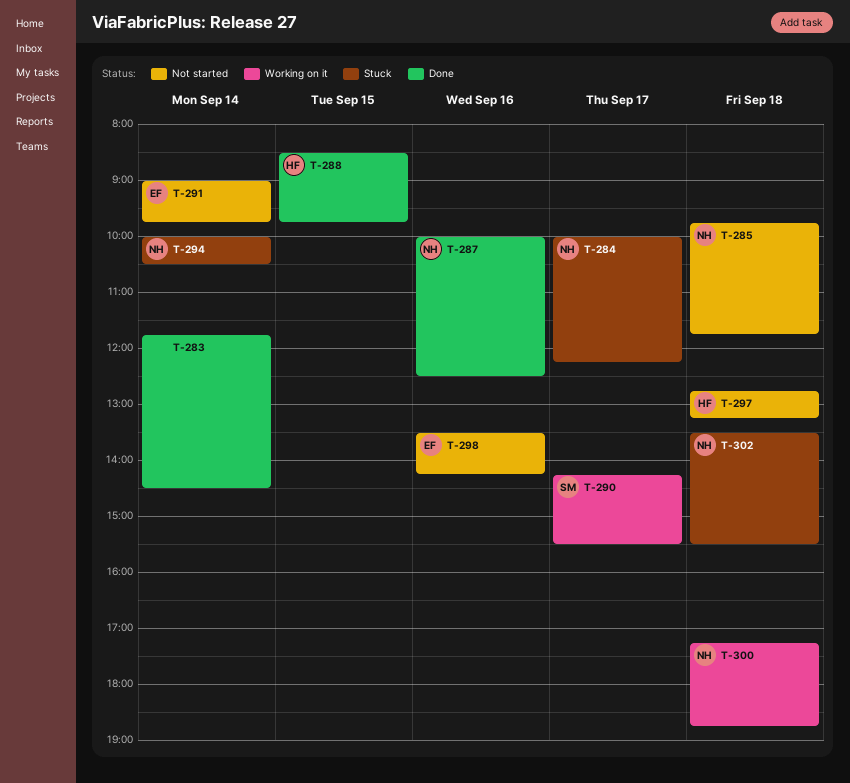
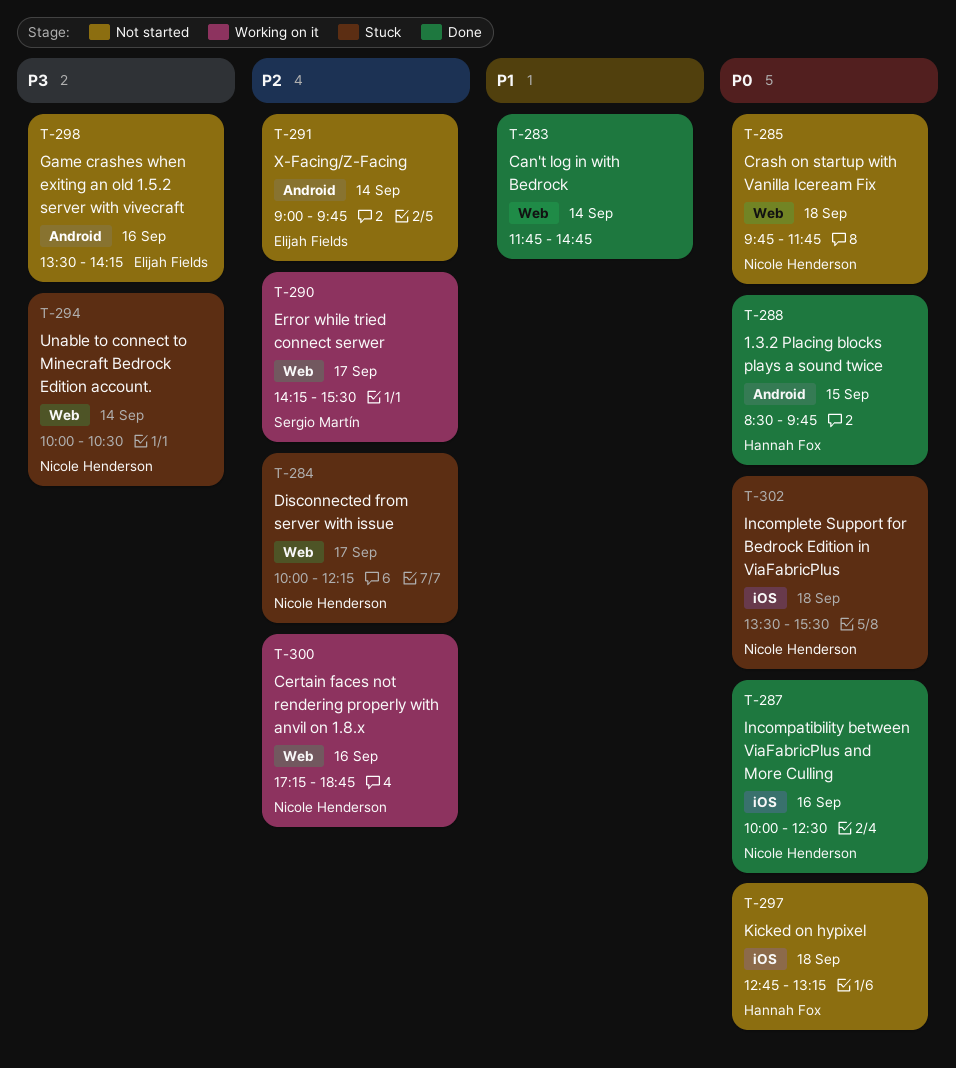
T-283, ends: 14:30 -> 14:45
T-300, day: Sep 18 -> Sep 16

